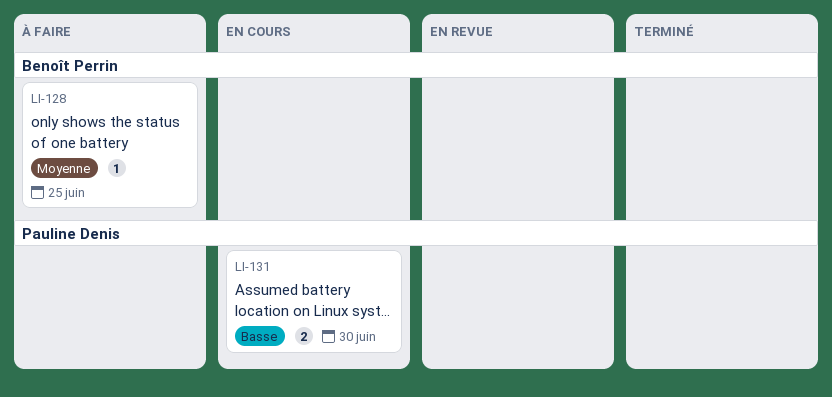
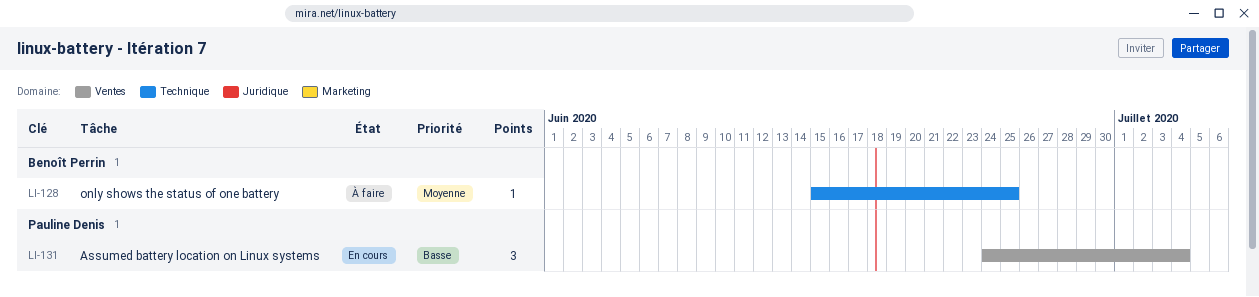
LI-131, estimate: 2 -> 3
LI-131, due: Jun 30 -> Jul 4

